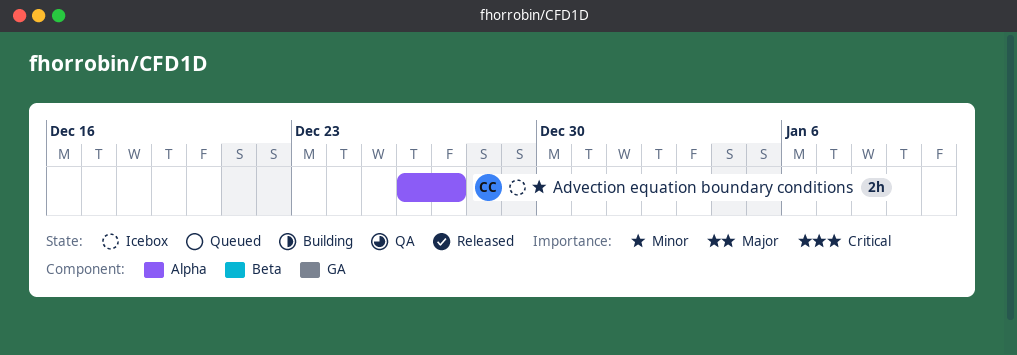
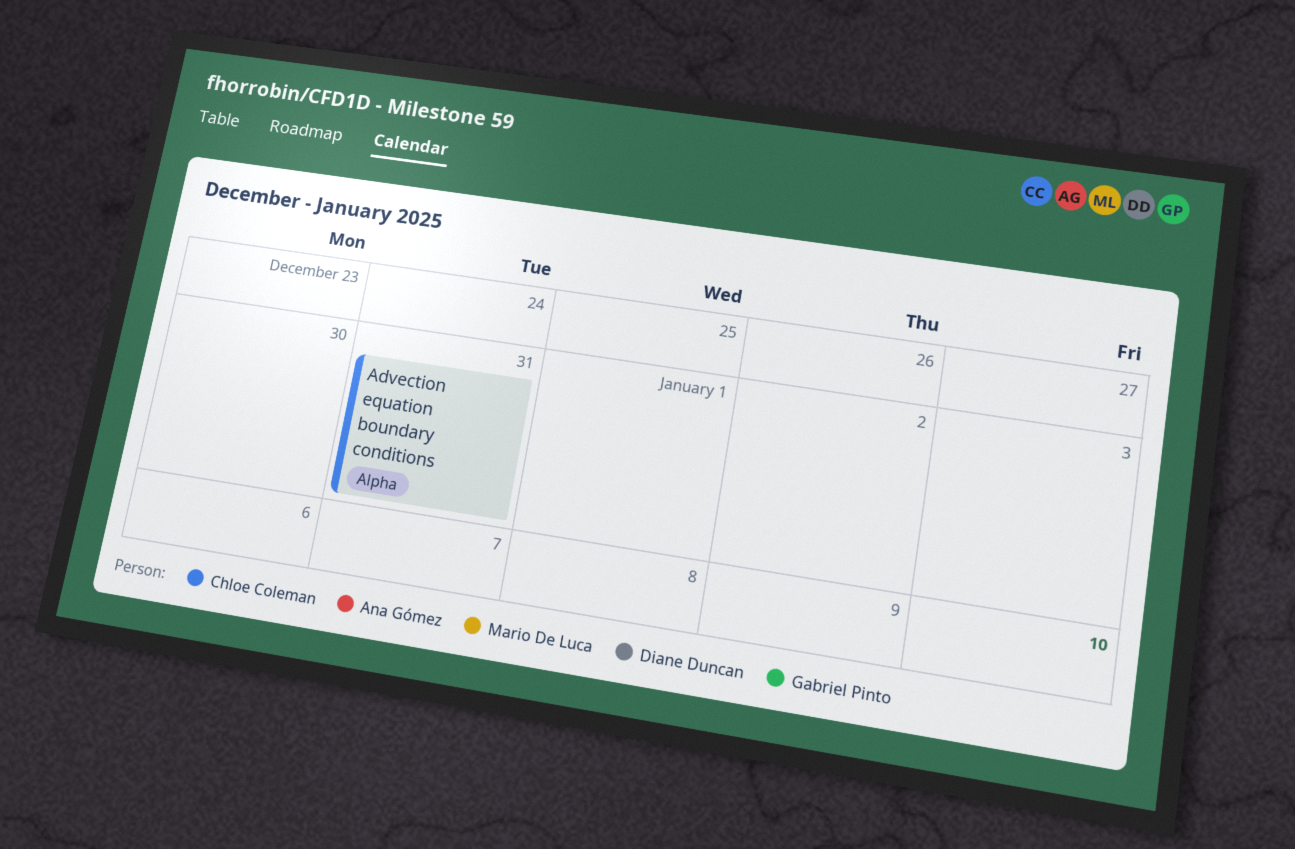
Advection equation boundary conditions, due: Dec 27 -> Dec 31

